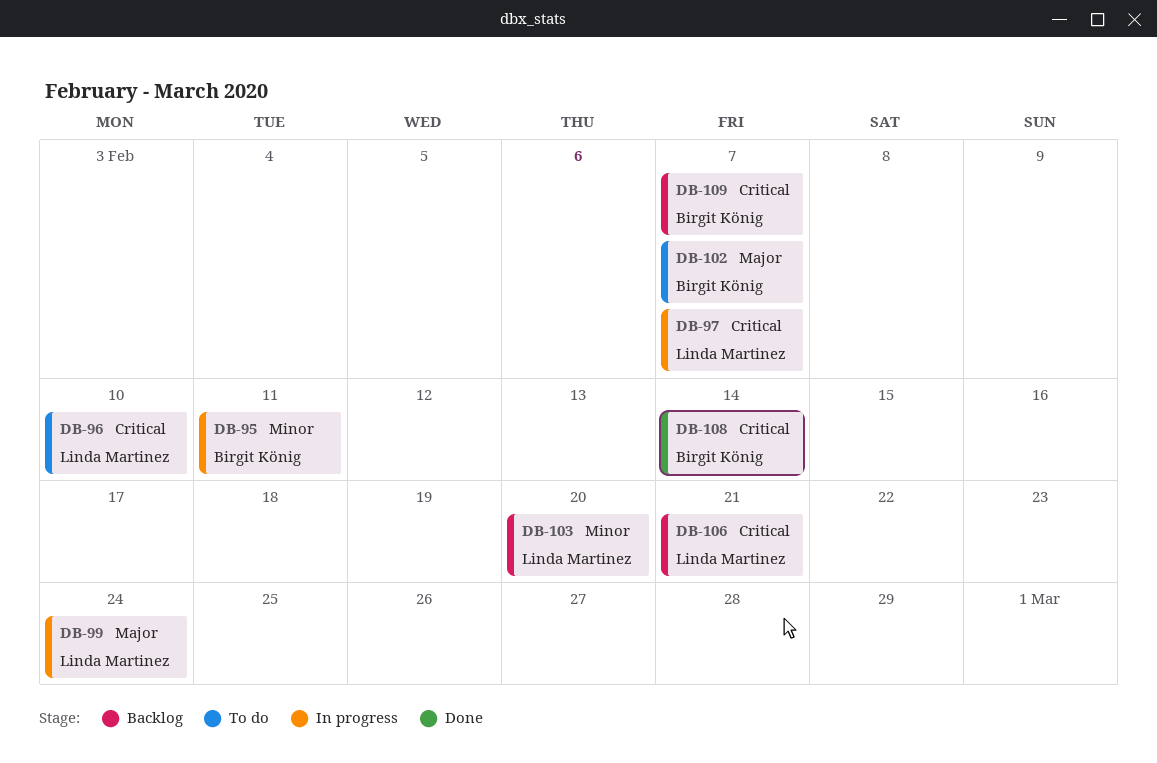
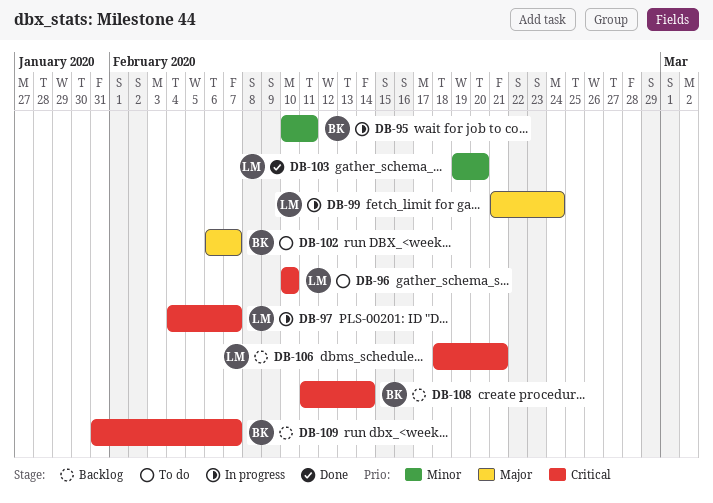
DB-103, status: Backlog -> Done
DB-108, status: Done -> Backlog

